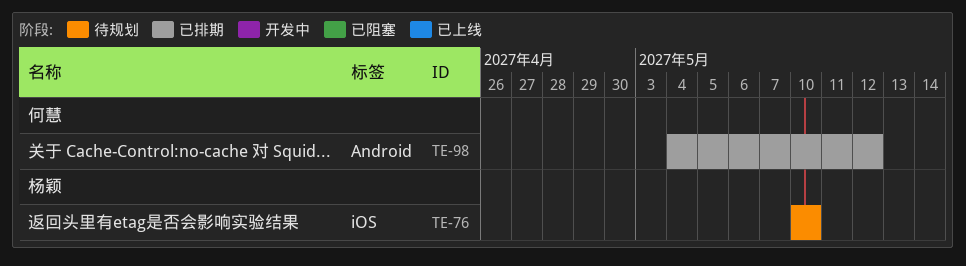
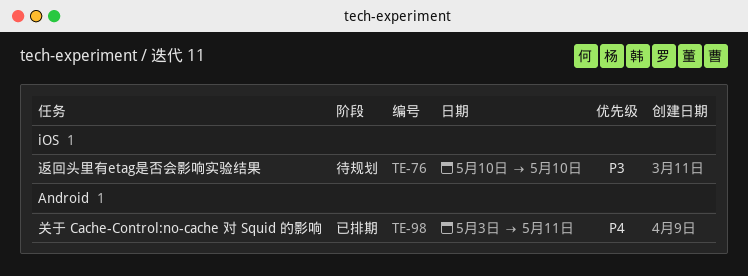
TE-98, start: May 4 -> May 3
TE-98, due: May 12 -> May 11

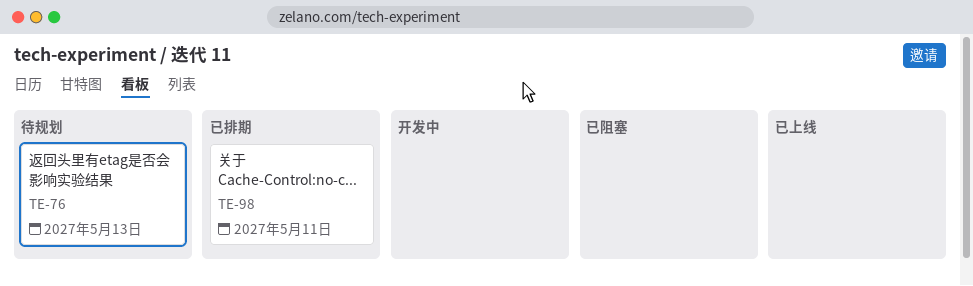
TE-76, due: May 10 -> May 13

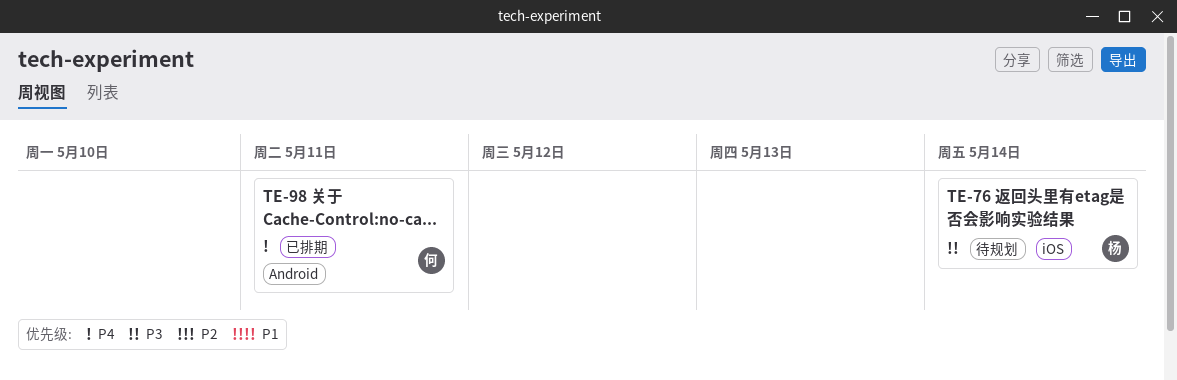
TE-76, due: May 13 -> May 14

